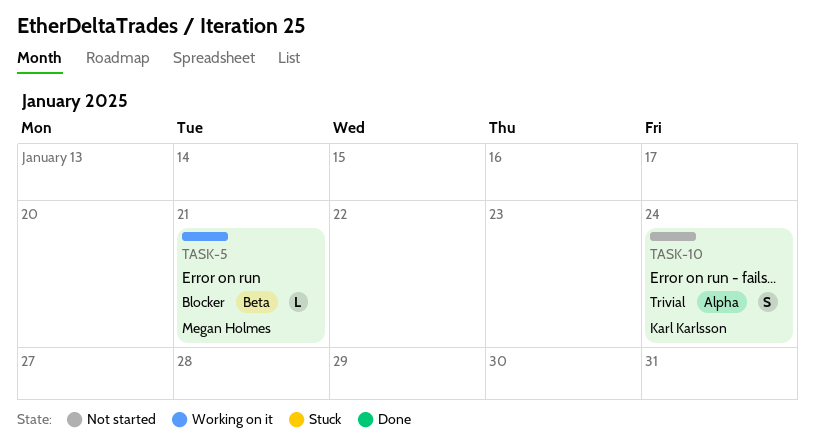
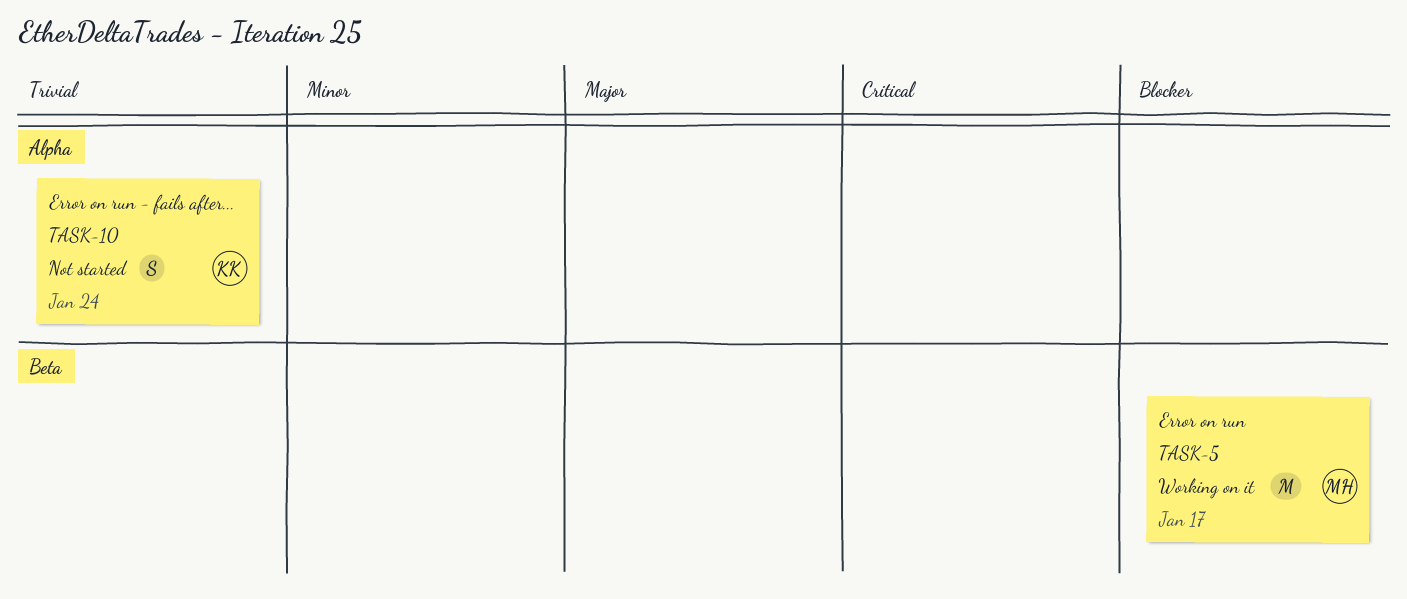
TASK-5, estimate: L -> M
TASK-5, due: Jan 21 -> Jan 17

